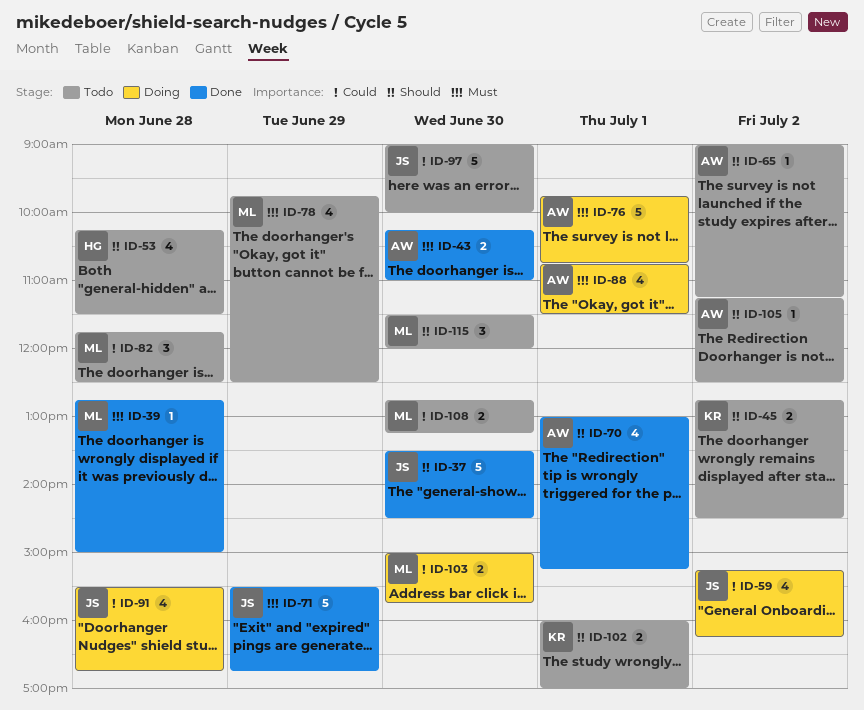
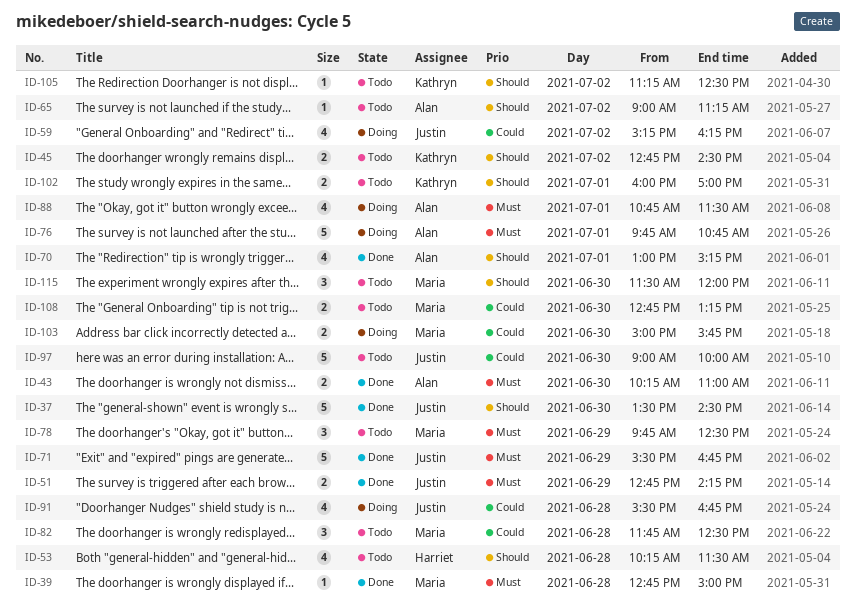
ID-51: none -> present
ID-78, estimate: 4 -> 3
ID-105, owner: Alan -> Kathryn

